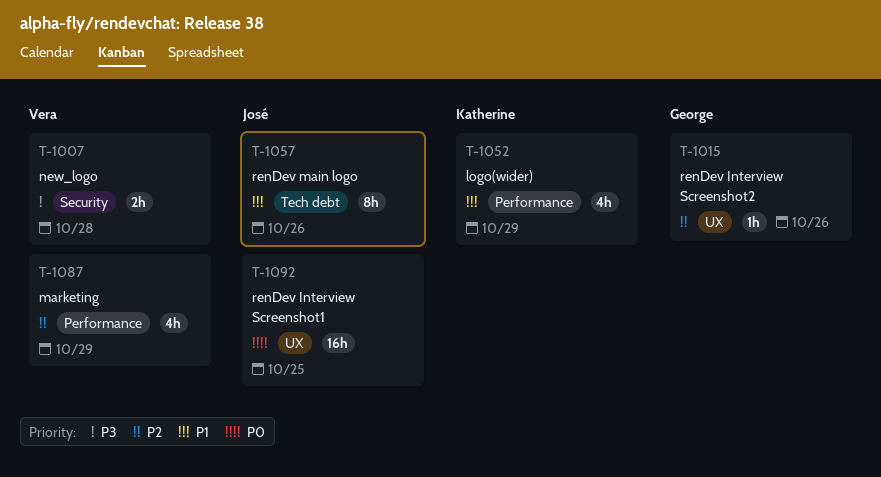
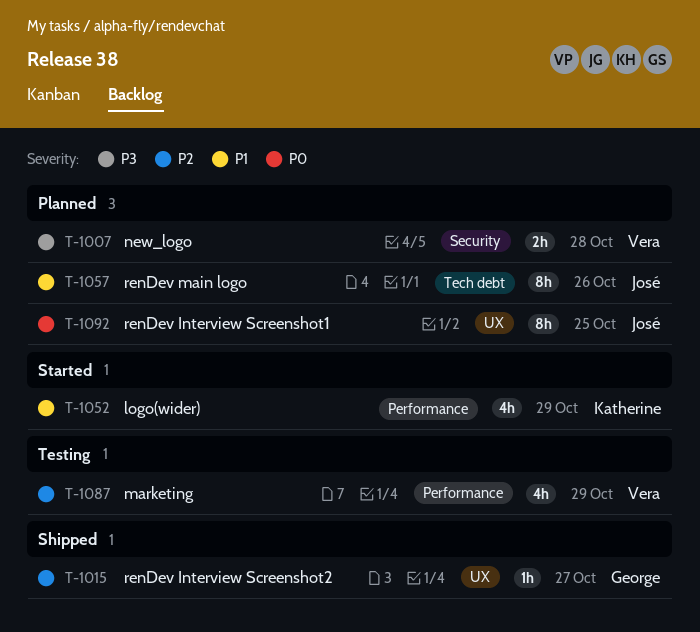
T-1015, due: Oct 26 -> Oct 27
T-1092, estimate: 16h -> 8h

